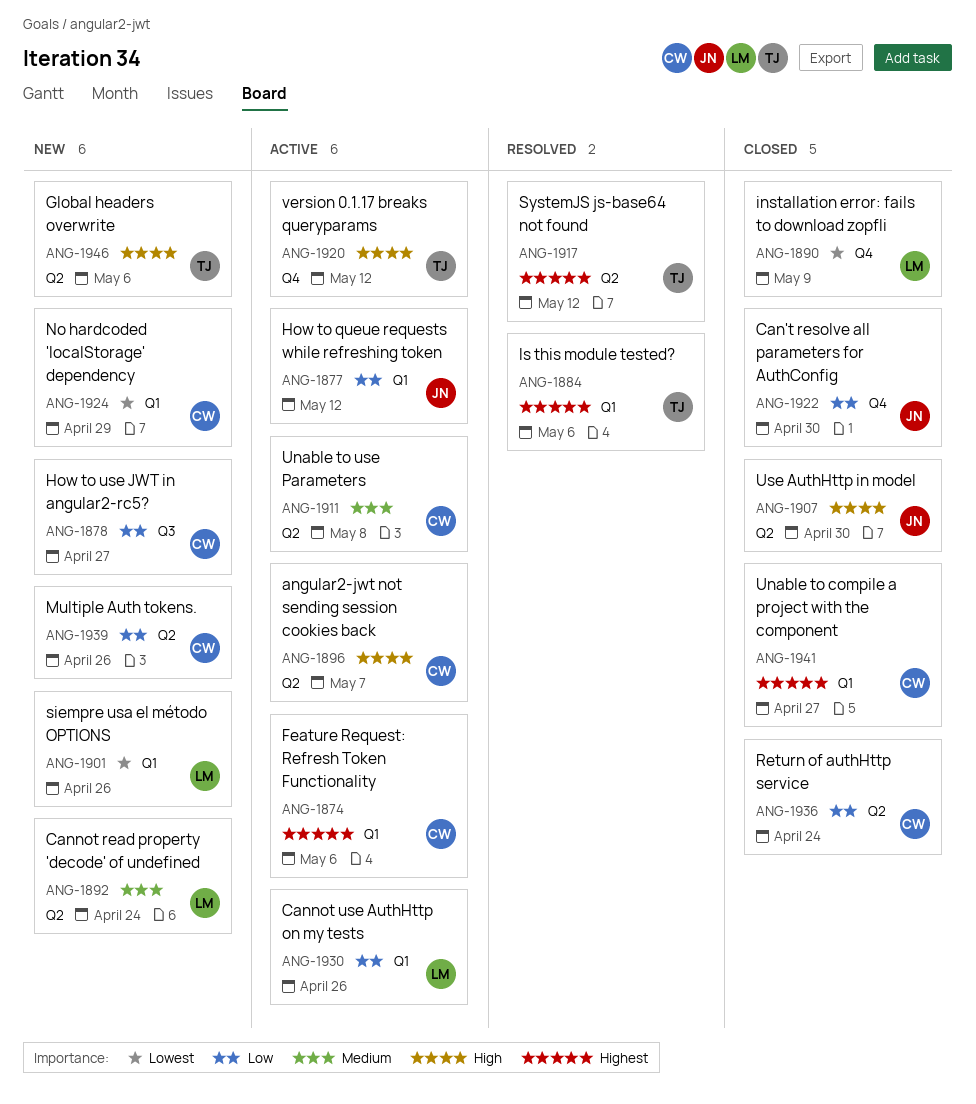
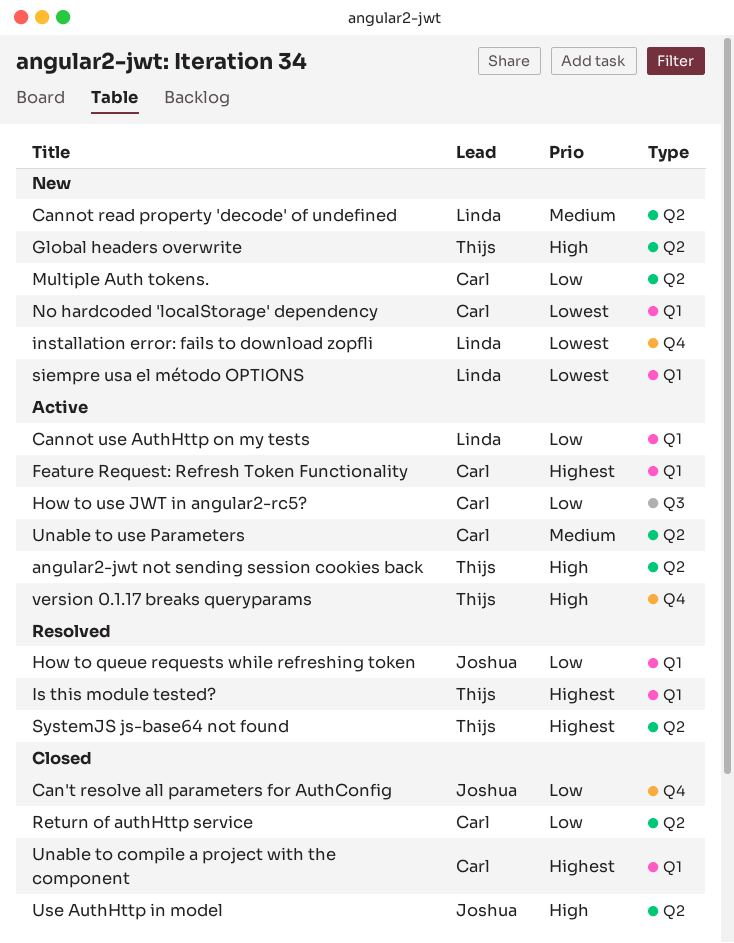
angular2-jwt not sending session cookies back, owner: Carl -> Thijs
How to queue requests while refreshing token, status: Active -> Resolved
How to use JWT in angular2-rc5?, status: New -> Active
installation error: fails to download zopfli, status: Closed -> New

